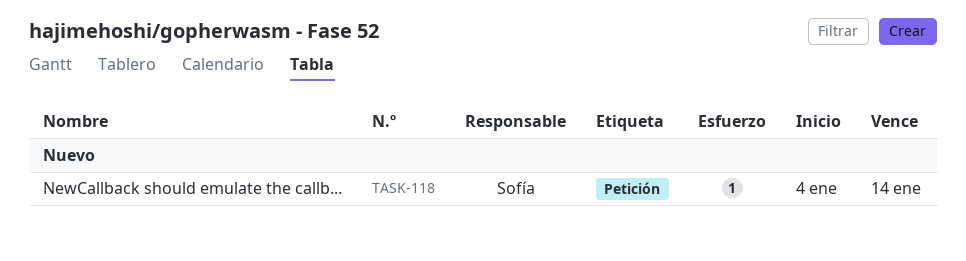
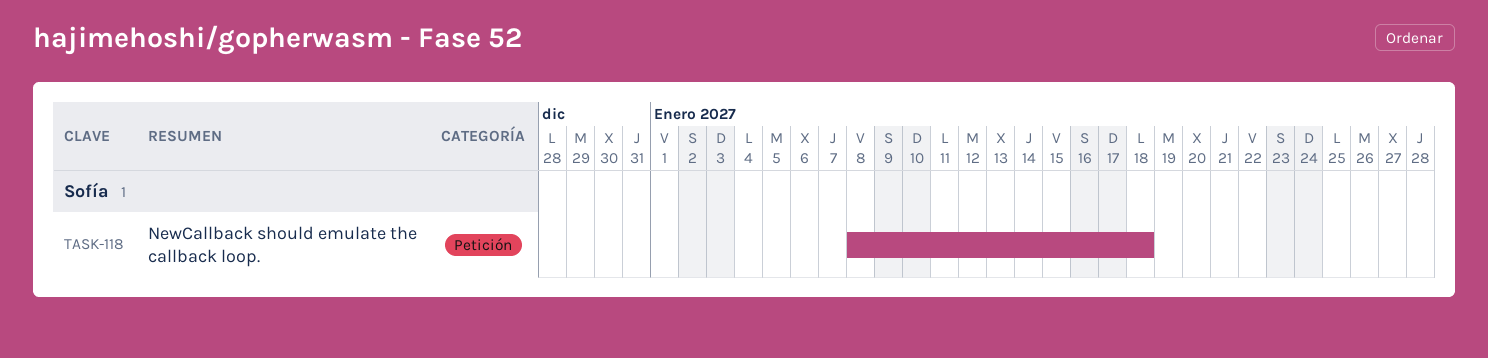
TASK-118, start: Jan 4 -> Jan 8
TASK-118, due: Jan 14 -> Jan 18

